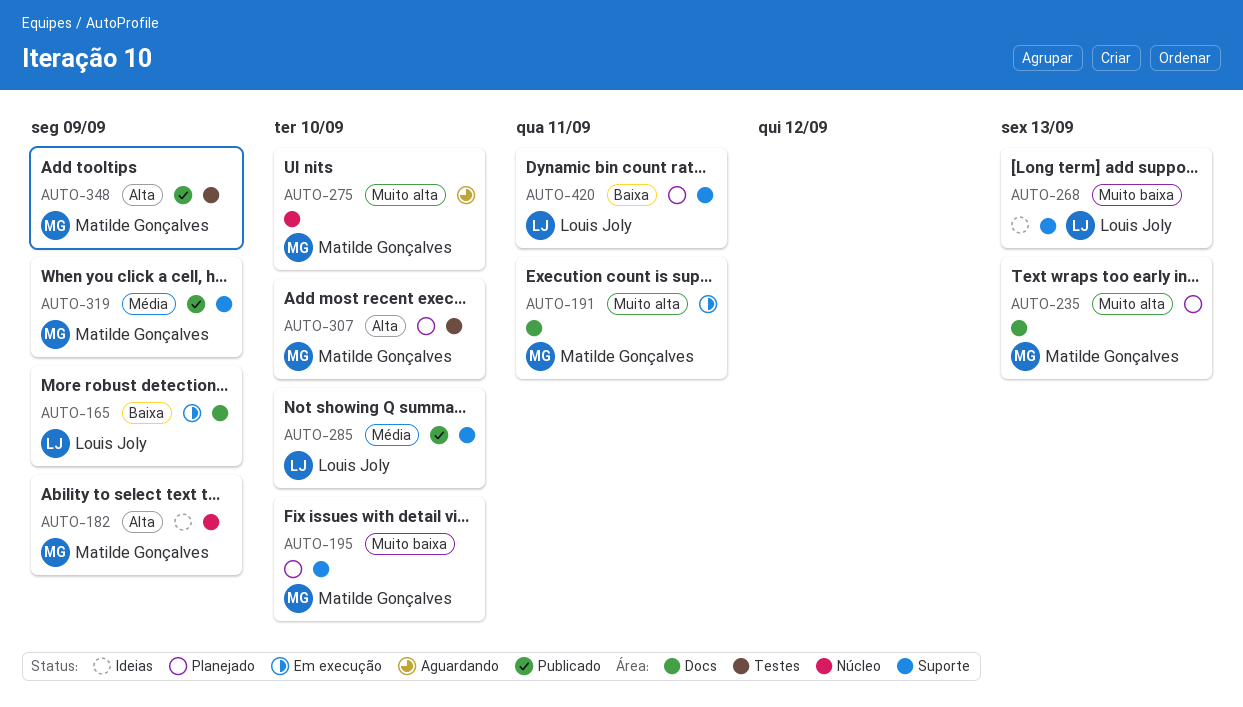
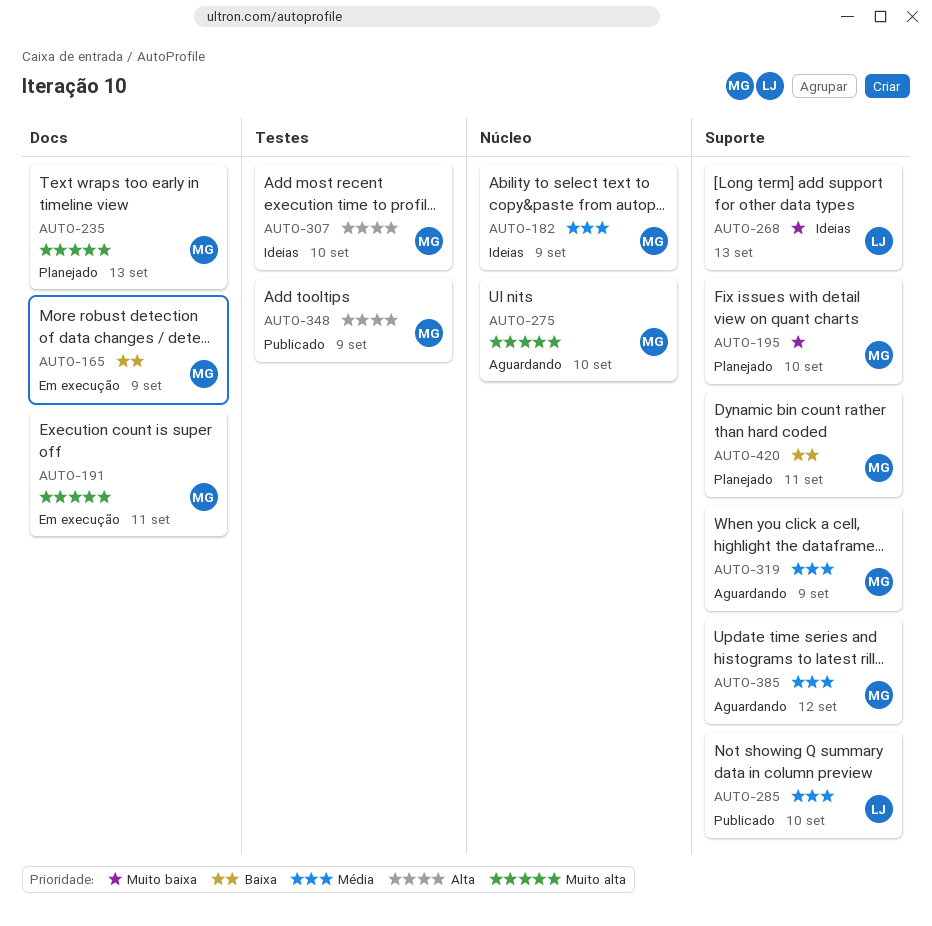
AUTO-165, owner: Louis Joly -> Matilde Gonçalves
AUTO-182, priority: Alta -> Média
AUTO-307, status: Planejado -> Ideias
AUTO-319, status: Publicado -> Aguardando
AUTO-385: none -> present
AUTO-420, owner: Louis Joly -> Matilde Gonçalves

